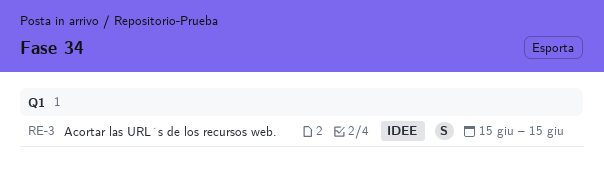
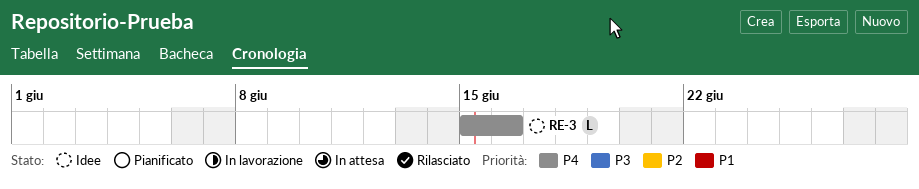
RE-3, estimate: S -> L
RE-3, due: Jun 15 -> Jun 16

